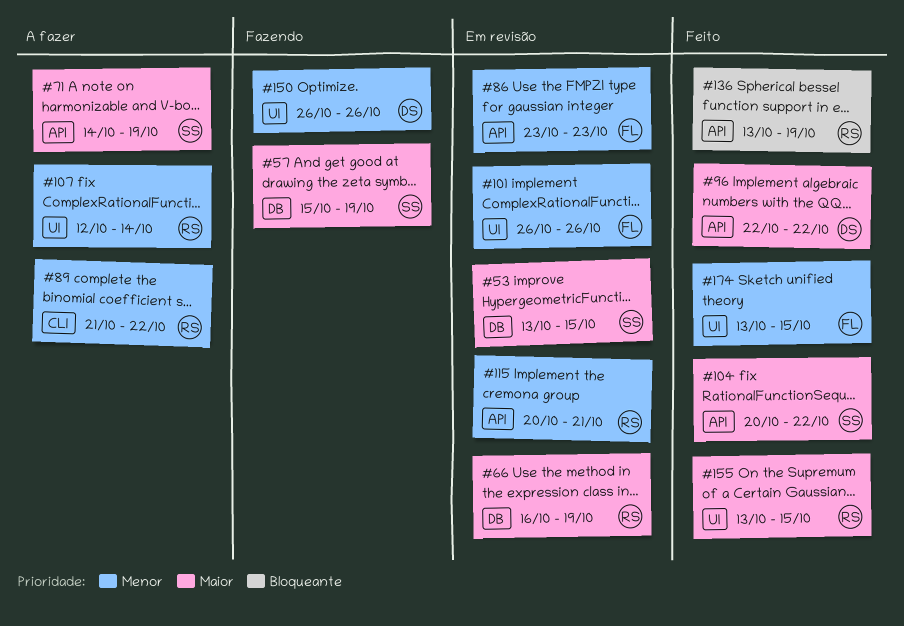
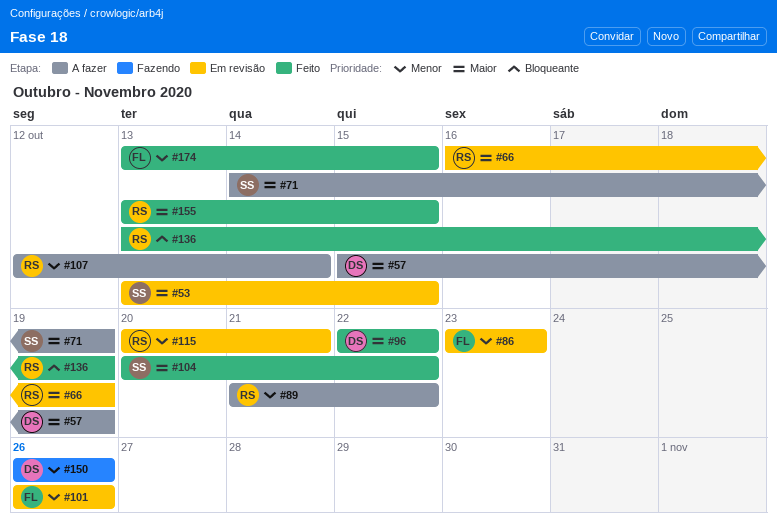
#57, status: Fazendo -> A fazer
#57, owner: SS -> DS

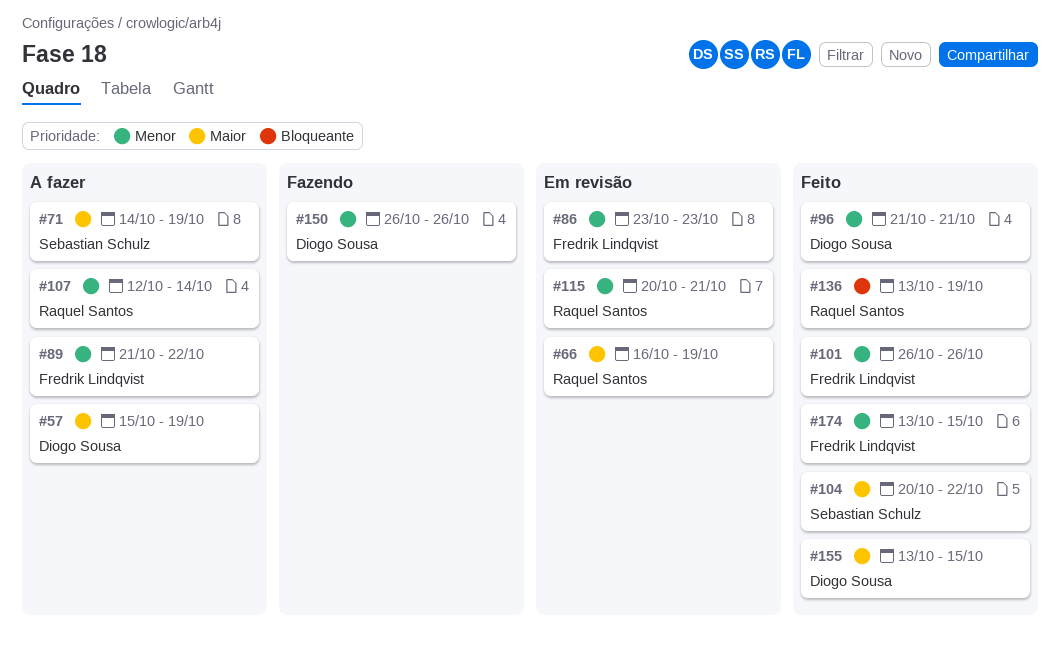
#53: present -> none
#89, owner: Raquel Santos -> Fredrik Lindqvist
#96, priority: Maior -> Menor
#96, start: Oct 22 -> Oct 21
#96, due: Oct 22 -> Oct 21
#101, status: Em revisão -> Feito
#155, owner: Raquel Santos -> Diogo Sousa

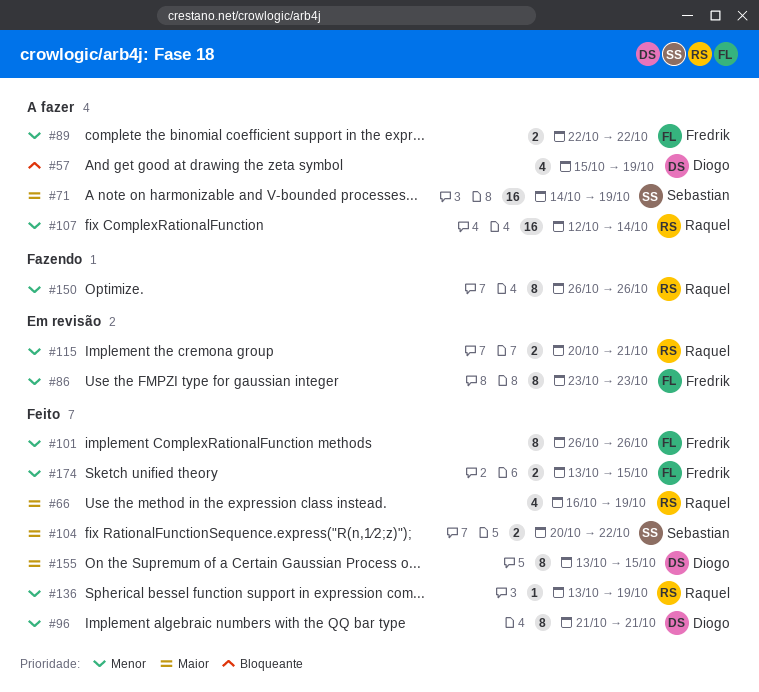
#57, priority: Maior -> Bloqueante
#66, status: Em revisão -> Feito
#89, start: Oct 21 -> Oct 22
#136, priority: Bloqueante -> Menor
#150, owner: Diogo Sousa -> Raquel Santos

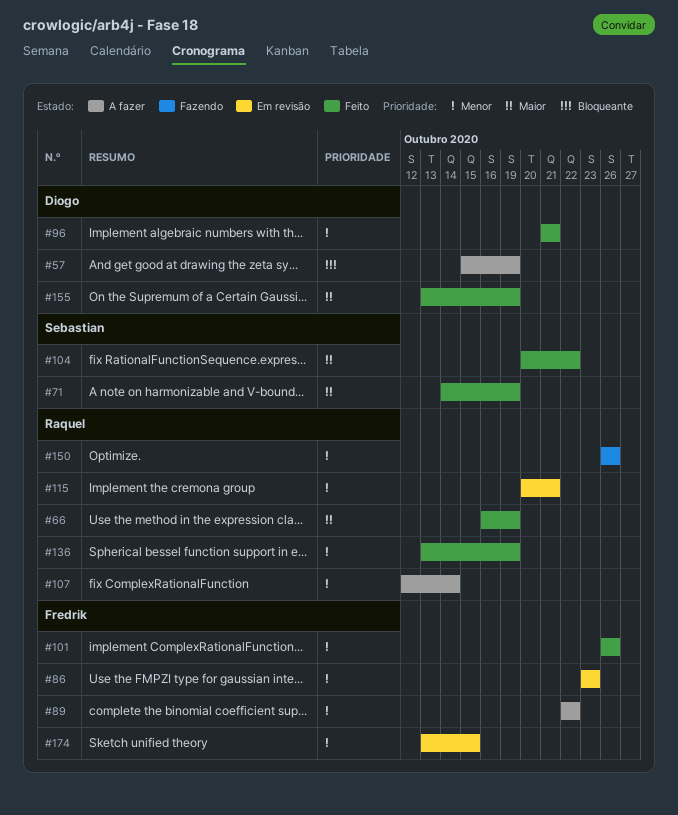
#71, status: A fazer -> Feito
#155, due: Oct 15 -> Oct 19
#174, status: Feito -> Em revisão

